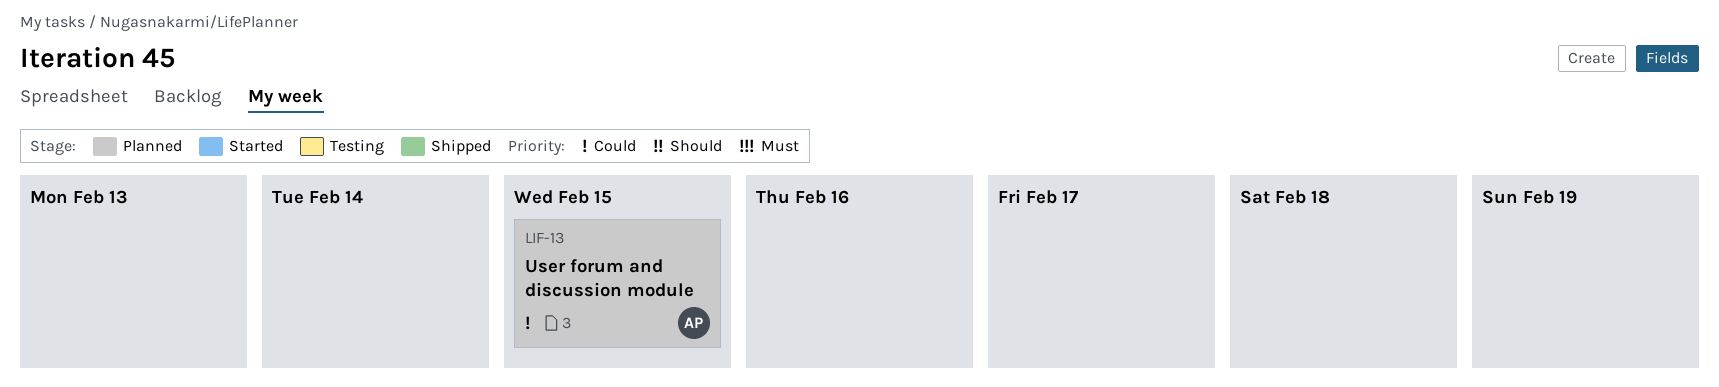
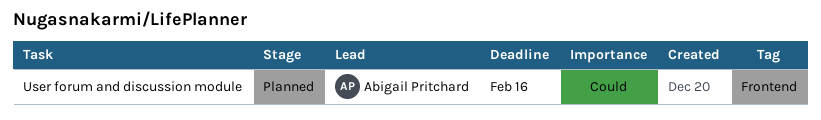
User forum and discussion module, due: Feb 15 -> Feb 16

